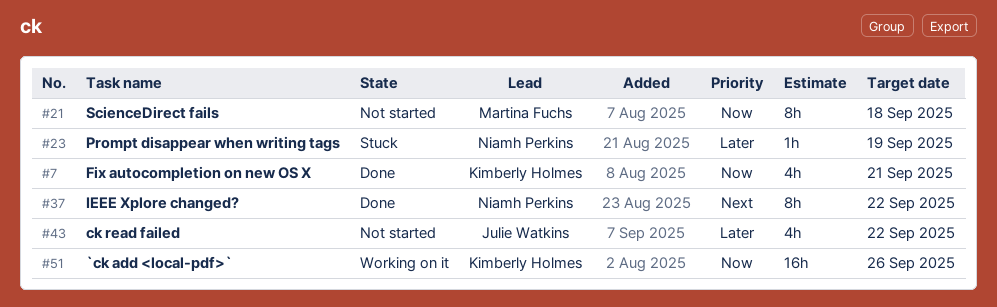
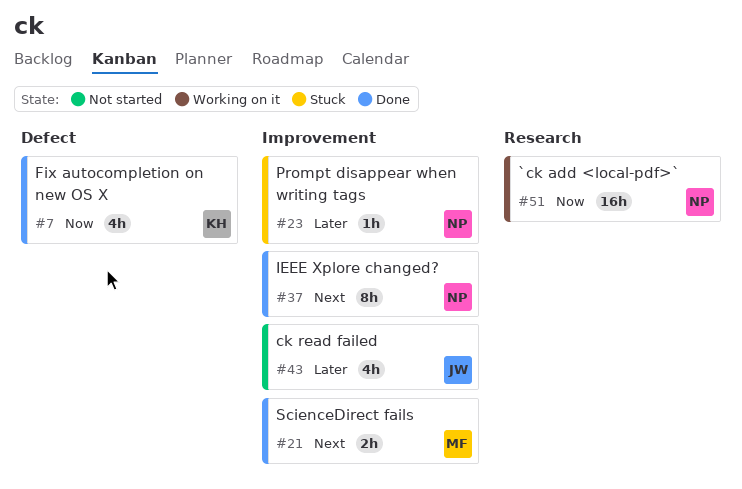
#21, status: Not started -> Done
#21, priority: Now -> Next
#21, estimate: 8h -> 2h
#51, owner: Kimberly Holmes -> Niamh Perkins

